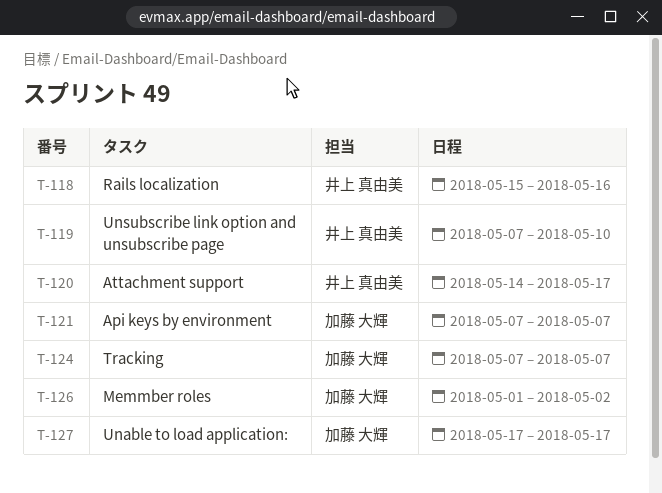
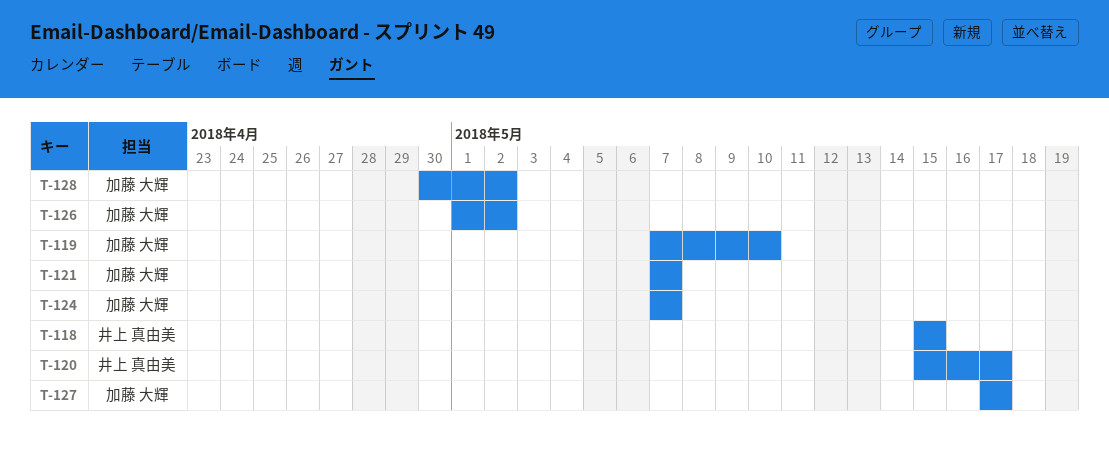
T-118, due: May 16 -> May 15
T-119, owner: 井上 真由美 -> 加藤 大輝
T-120, start: May 14 -> May 15
T-128: none -> present

